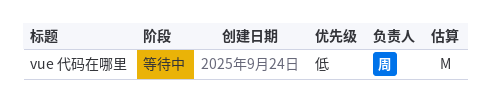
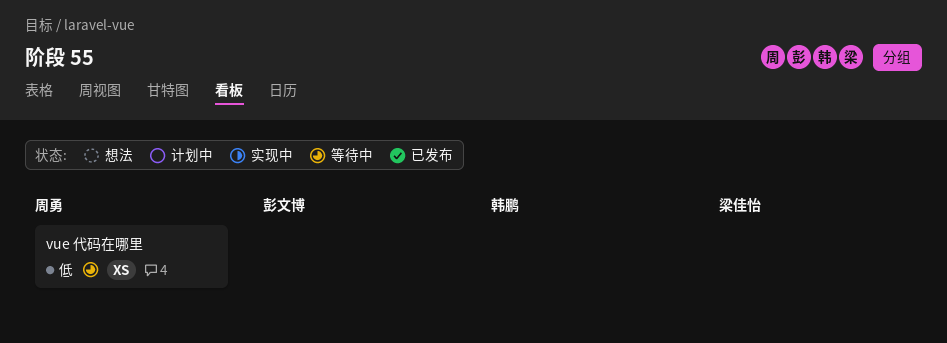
vue 代码在哪里, estimate: M -> XS

